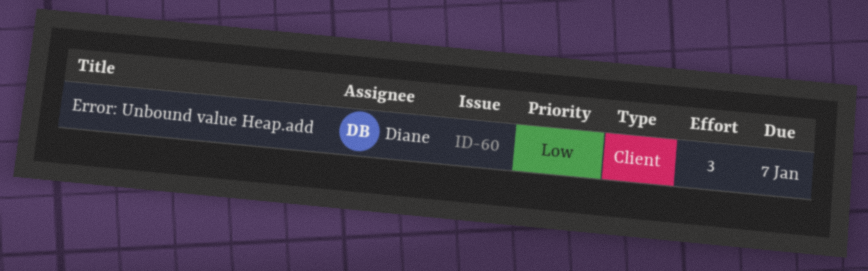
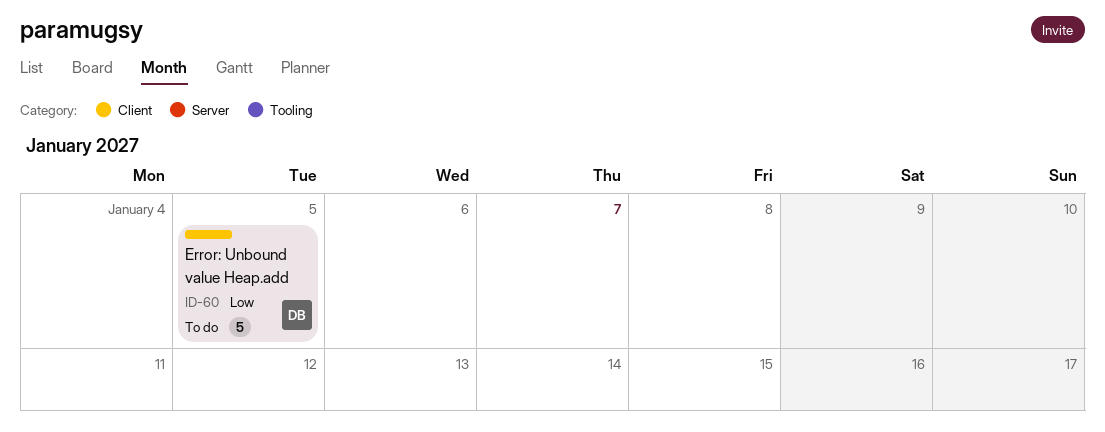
ID-60, estimate: 3 -> 5
ID-60, due: Jan 7 -> Jan 5

